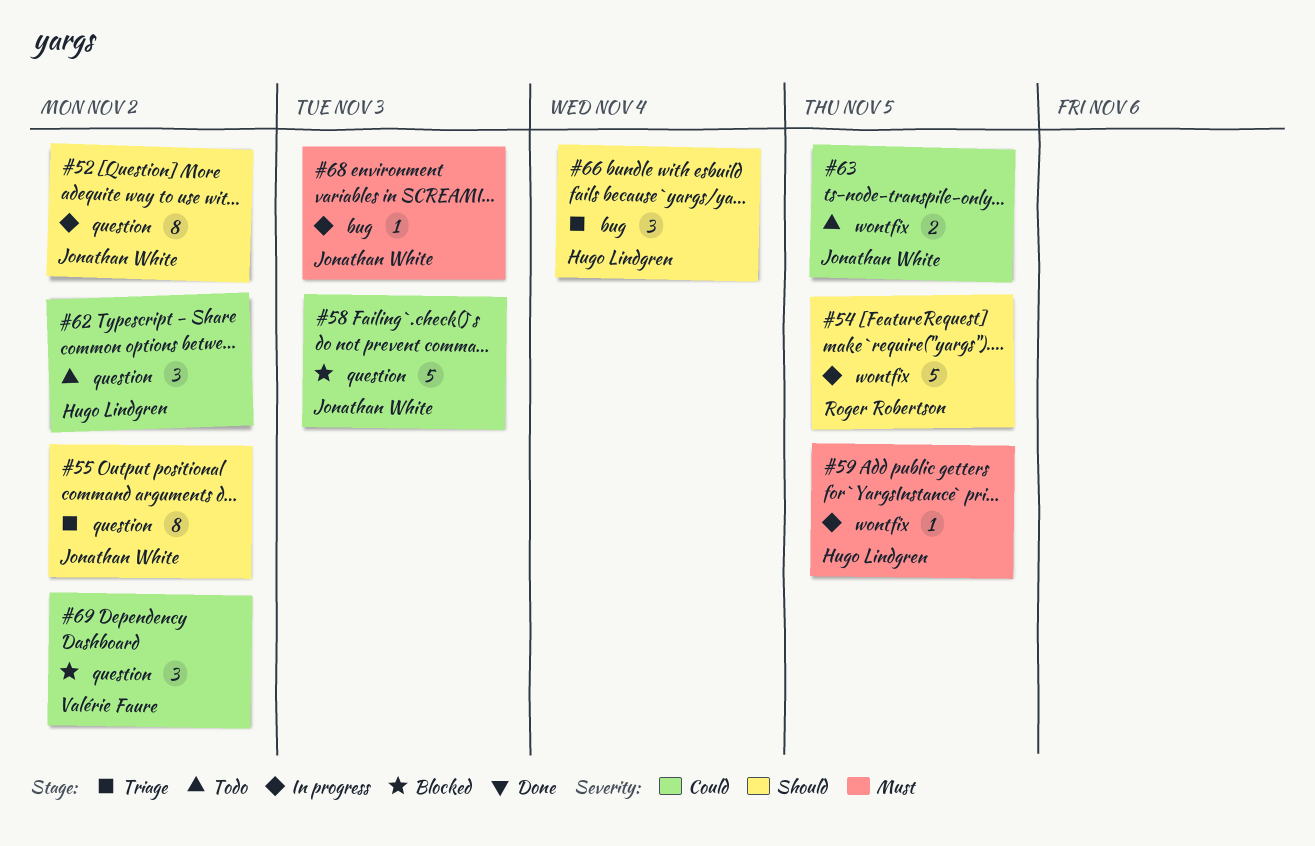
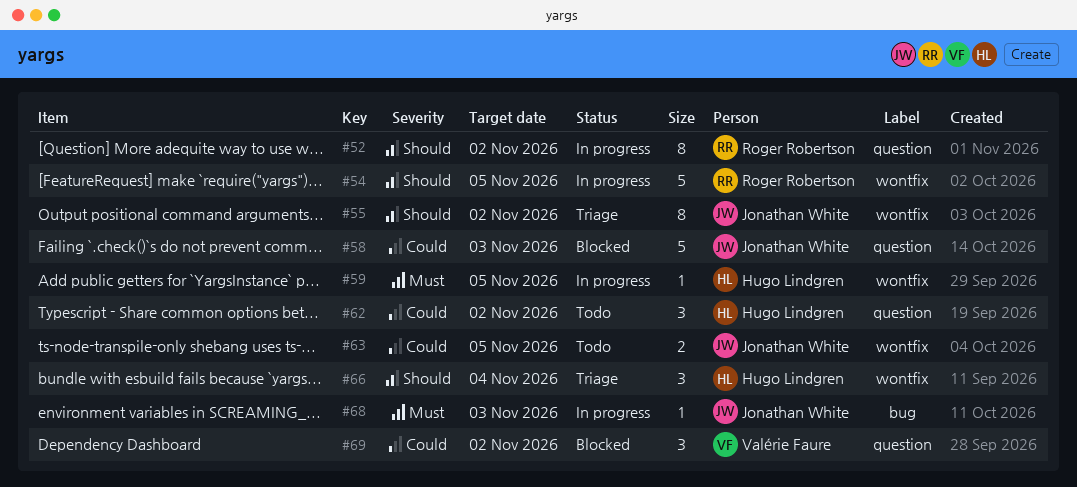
#52, owner: Jonathan White -> Roger Robertson
#55, label: question -> wontfix
#66, label: bug -> wontfix

